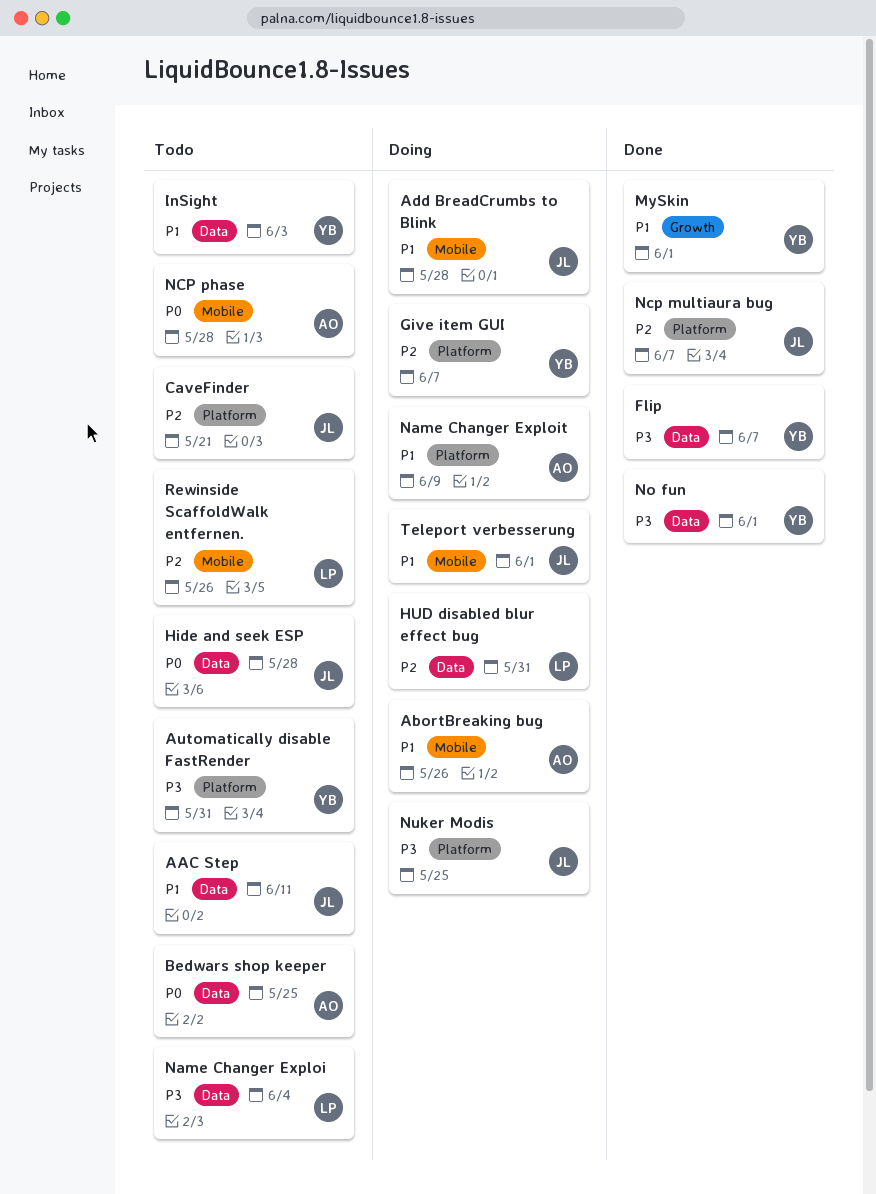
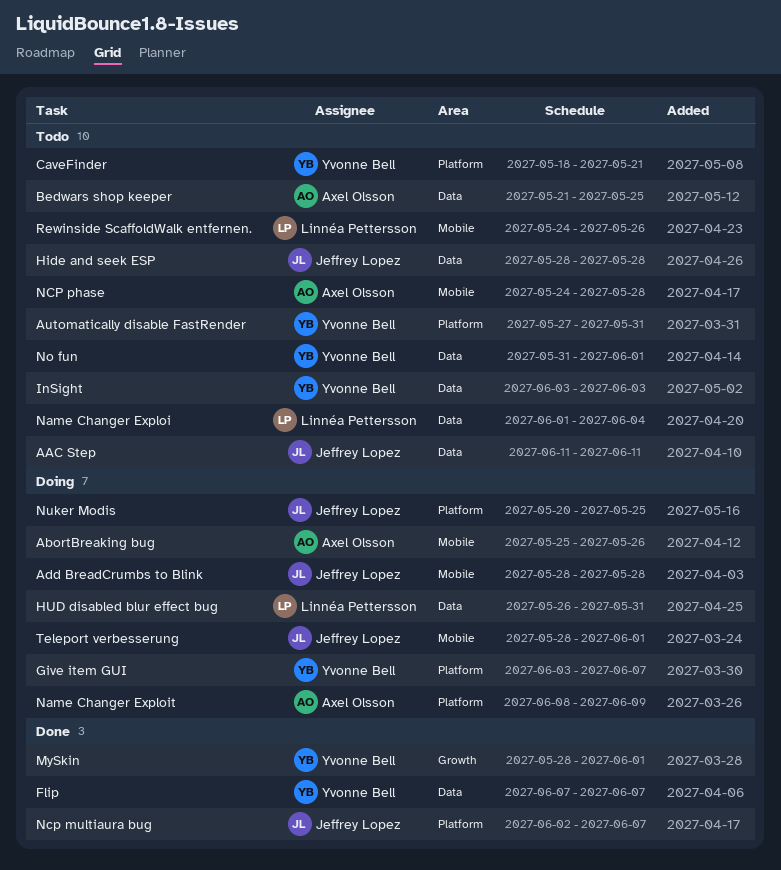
CaveFinder, owner: Jeffrey Lopez -> Yvonne Bell
No fun, status: Done -> Todo

